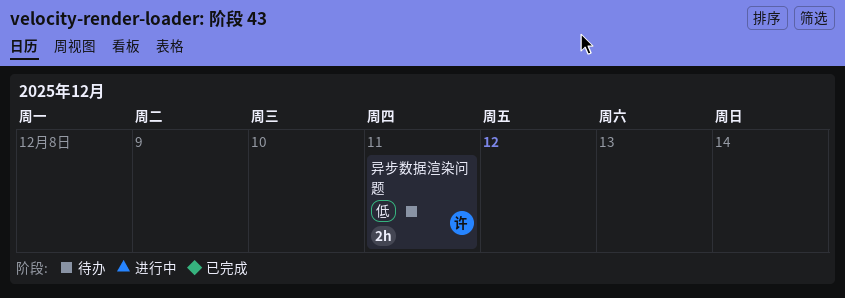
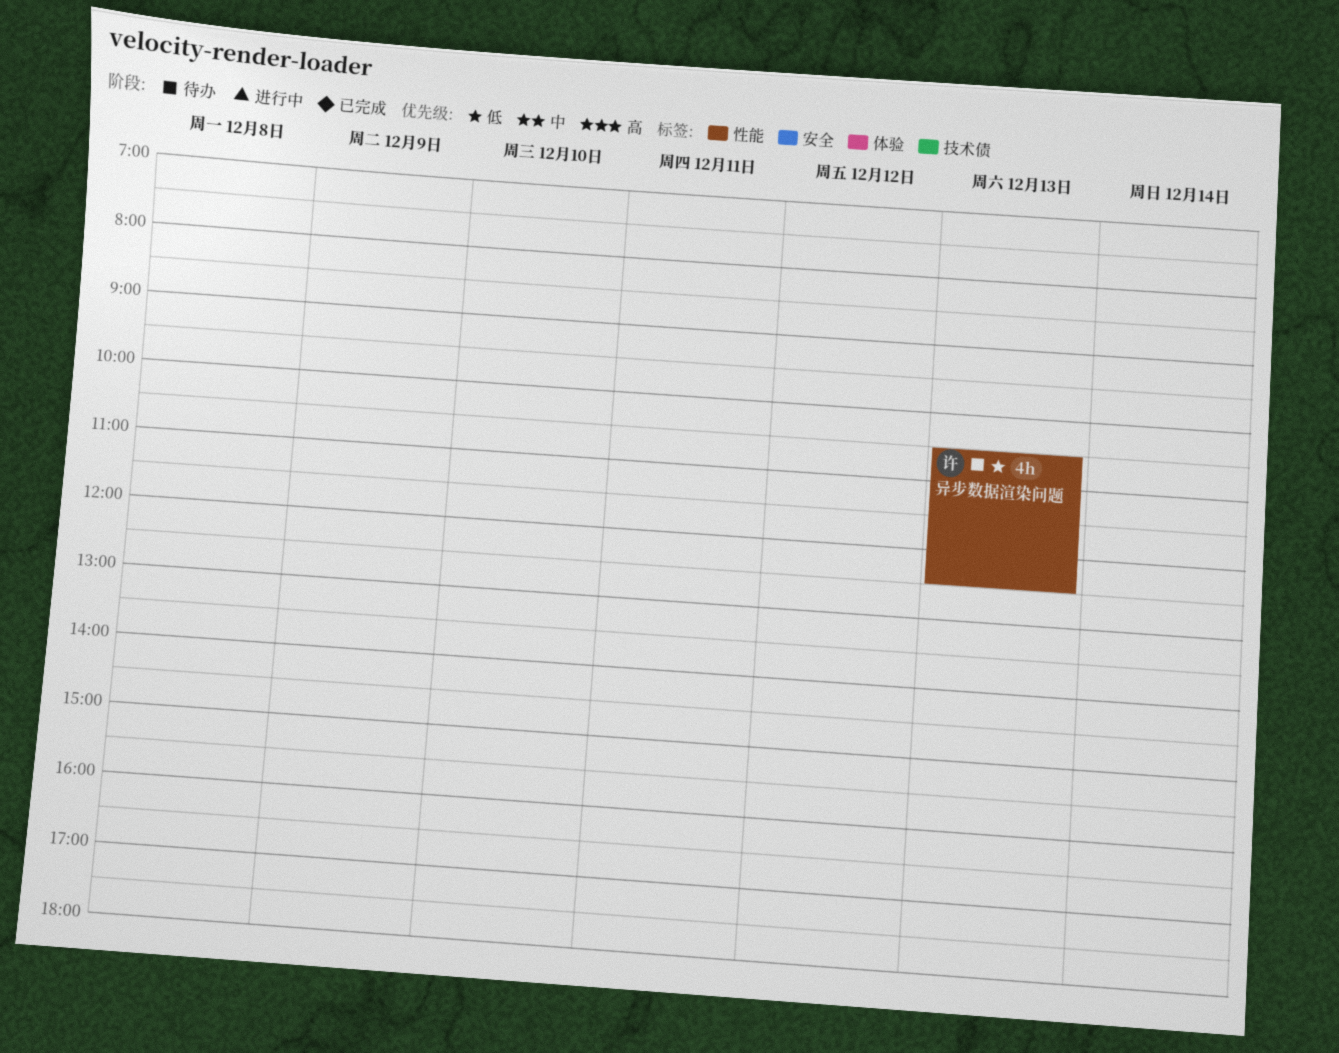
异步数据渲染问题, estimate: 2h -> 4h
异步数据渲染问题, day: Dec 11 -> Dec 13

